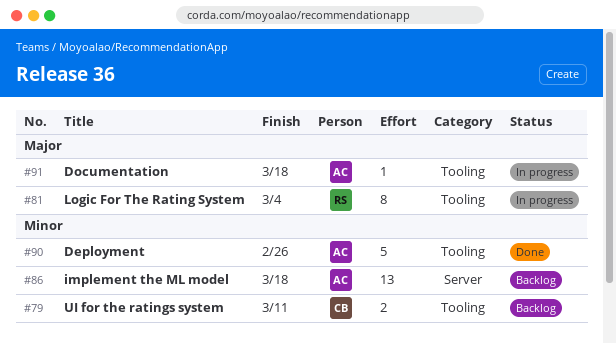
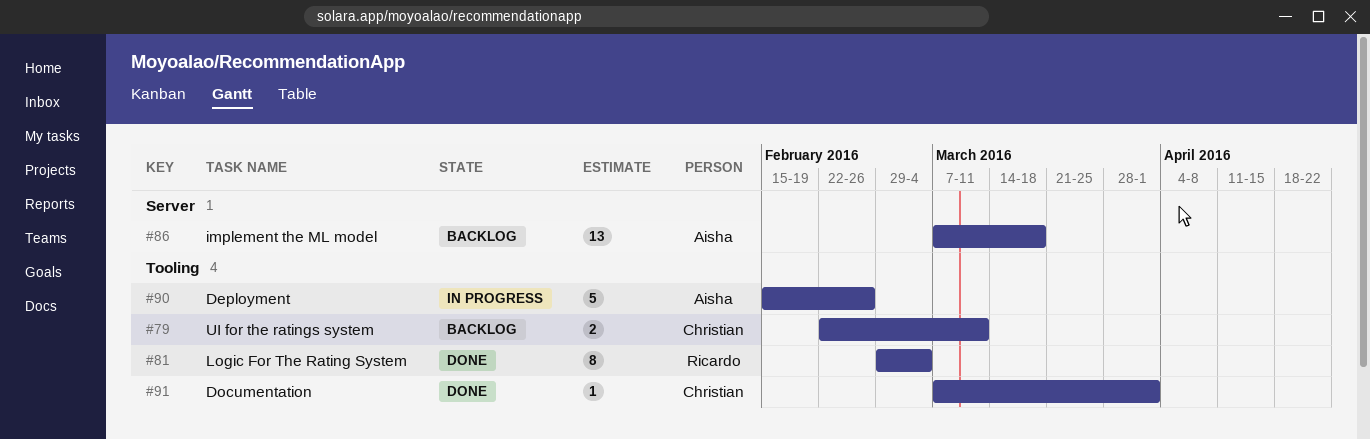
#81, status: In progress -> Done
#90, status: Done -> In progress
#91, status: In progress -> Done
#91, owner: Aisha -> Christian
#91, due: Mar 18 -> Apr 1

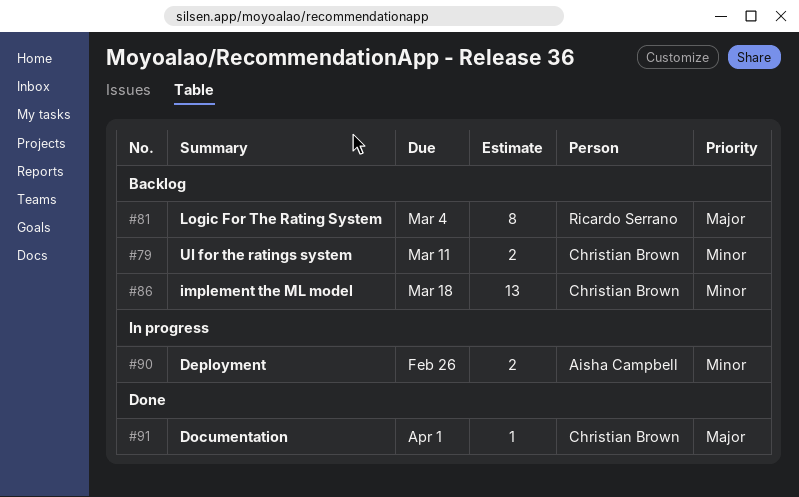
#81, status: Done -> Backlog
#86, owner: Aisha Campbell -> Christian Brown
#90, estimate: 5 -> 2

